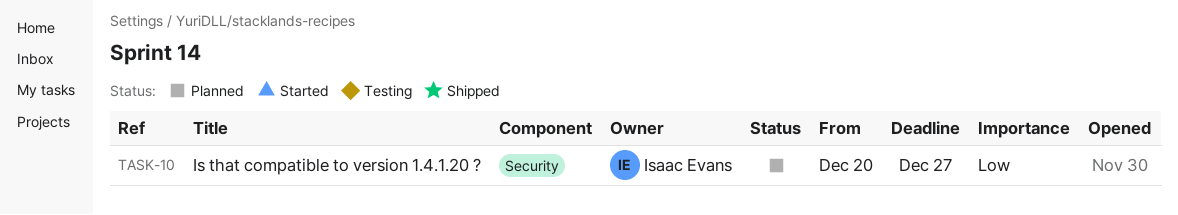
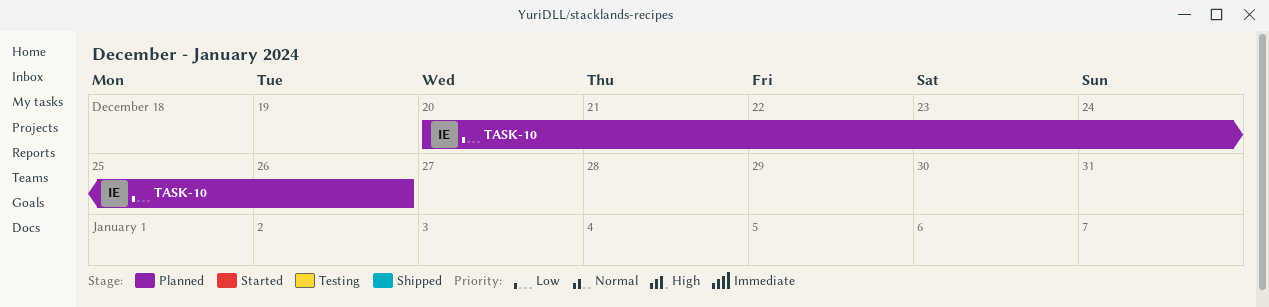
TASK-10, due: Dec 27 -> Dec 26

